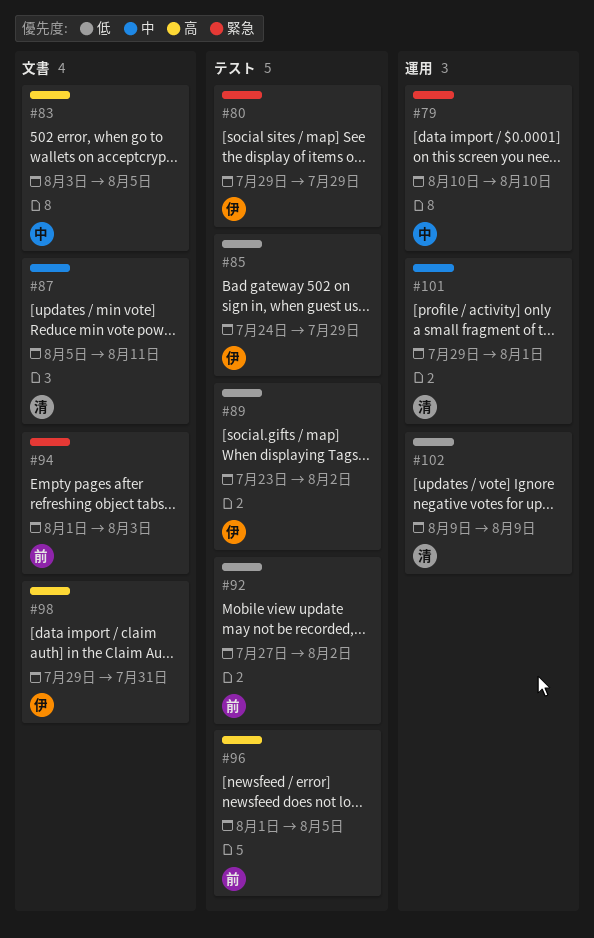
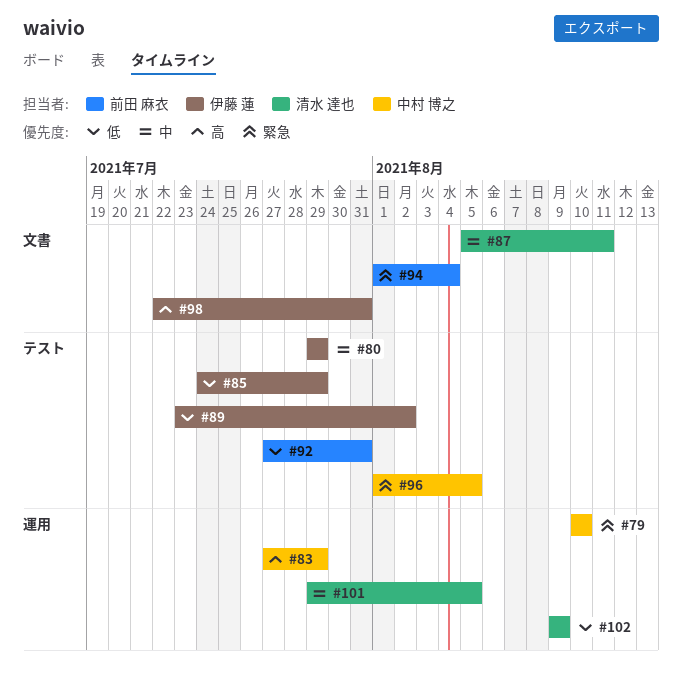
#80, priority: 緊急 -> 中
#83, label: 文書 -> 運用
#83, start: Aug 3 -> Jul 27
#83, due: Aug 5 -> Jul 29
#92, due: Aug 2 -> Jul 31
#94, due: Aug 3 -> Aug 4
#96, owner: 前田 麻衣 -> 中村 博之
#96, priority: 高 -> 緊急
#98, start: Jul 29 -> Jul 22
#101, due: Aug 1 -> Aug 5

